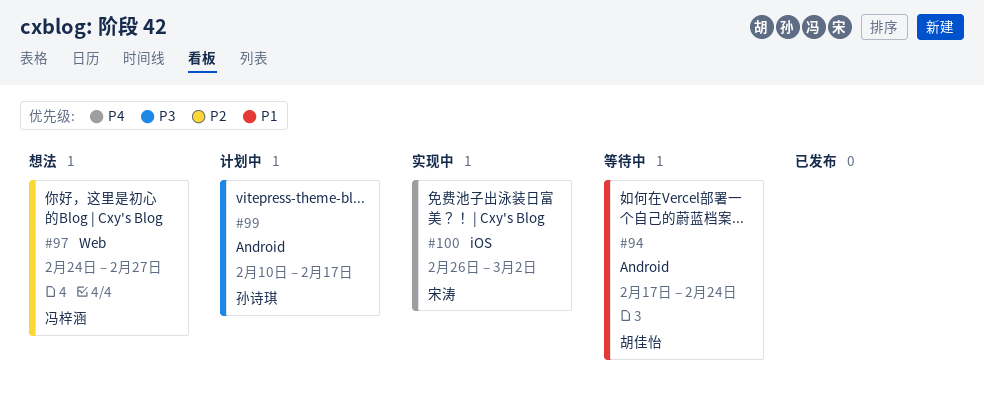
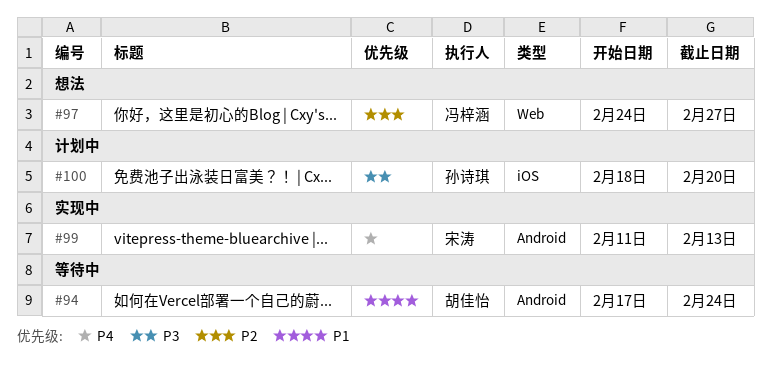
#99, status: 计划中 -> 实现中
#99, owner: 孙诗琪 -> 宋涛
#99, priority: P3 -> P4
#99, start: Feb 10 -> Feb 11
#99, due: Feb 17 -> Feb 13
#100, status: 实现中 -> 计划中
#100, owner: 宋涛 -> 孙诗琪
#100, priority: P4 -> P3
#100, start: Feb 26 -> Feb 18
#100, due: Mar 2 -> Feb 20

